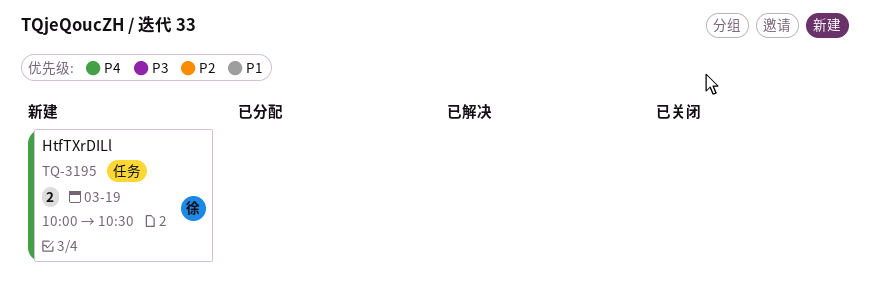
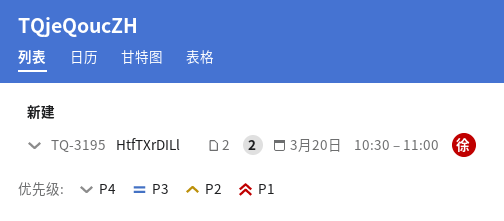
TQ-3195, day: Mar 19 -> Mar 20
TQ-3195, begins: 10:00 -> 10:30
TQ-3195, ends: 10:30 -> 11:00

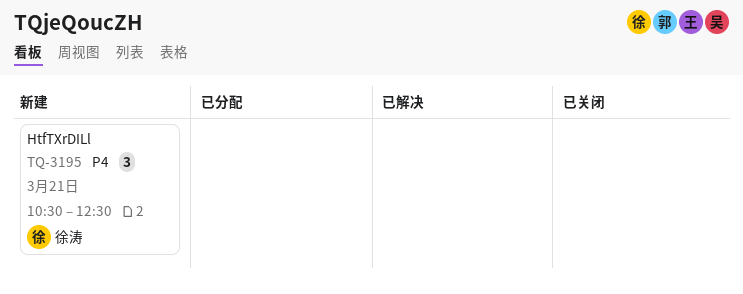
TQ-3195, estimate: 2 -> 3
TQ-3195, day: Mar 20 -> Mar 21
TQ-3195, ends: 11:00 -> 12:30

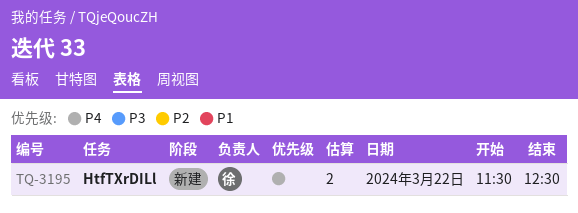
TQ-3195, estimate: 3 -> 2
TQ-3195, day: Mar 21 -> Mar 22
TQ-3195, begins: 10:30 -> 11:30

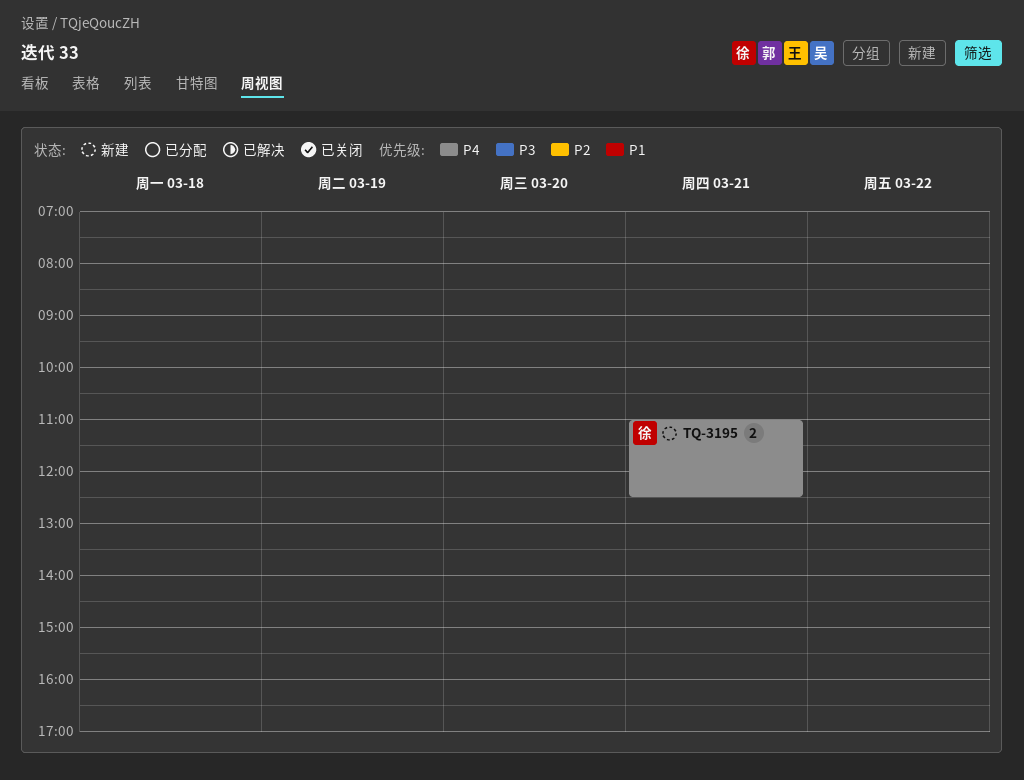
TQ-3195, day: Mar 22 -> Mar 21
TQ-3195, begins: 11:30 -> 11:00

